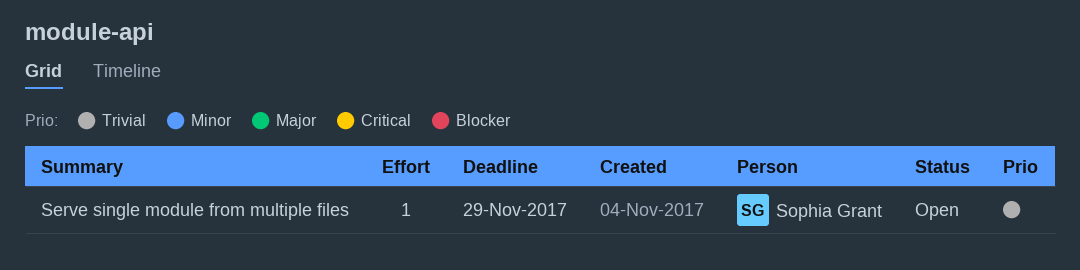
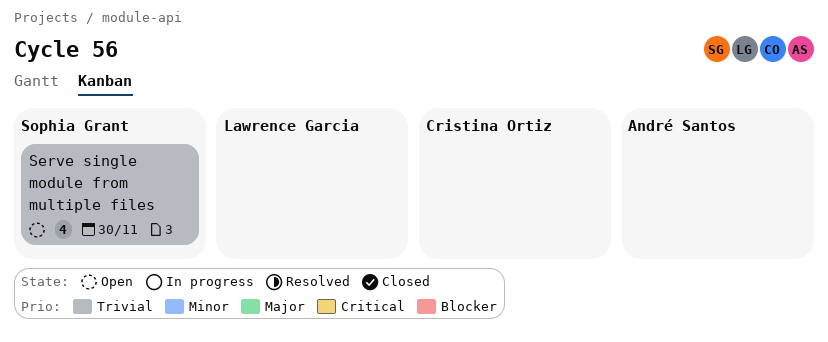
Serve single module from multiple files, estimate: 1 -> 4
Serve single module from multiple files, due: Nov 29 -> Nov 30

